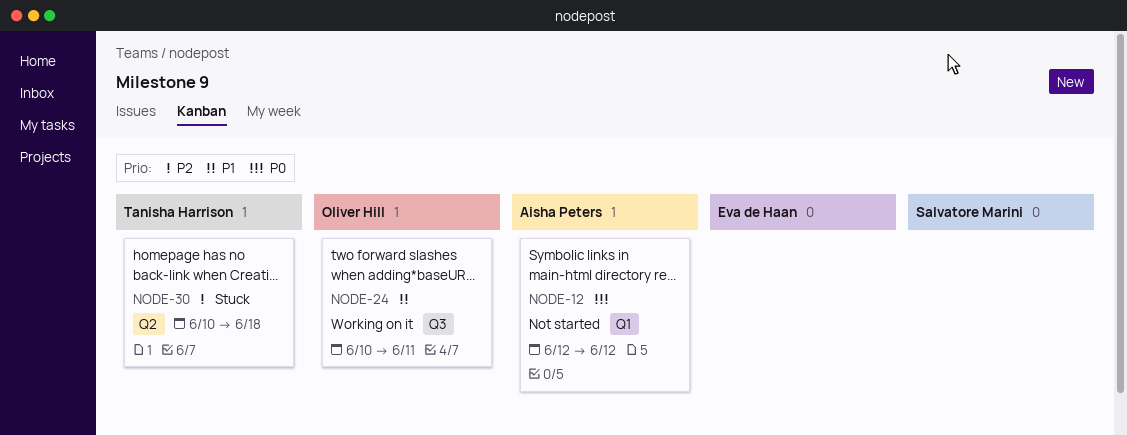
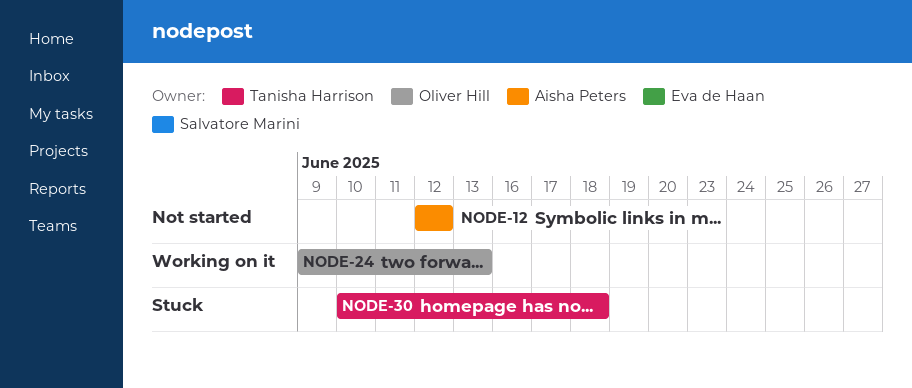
NODE-24, start: Jun 10 -> Jun 9
NODE-24, due: Jun 11 -> Jun 13

